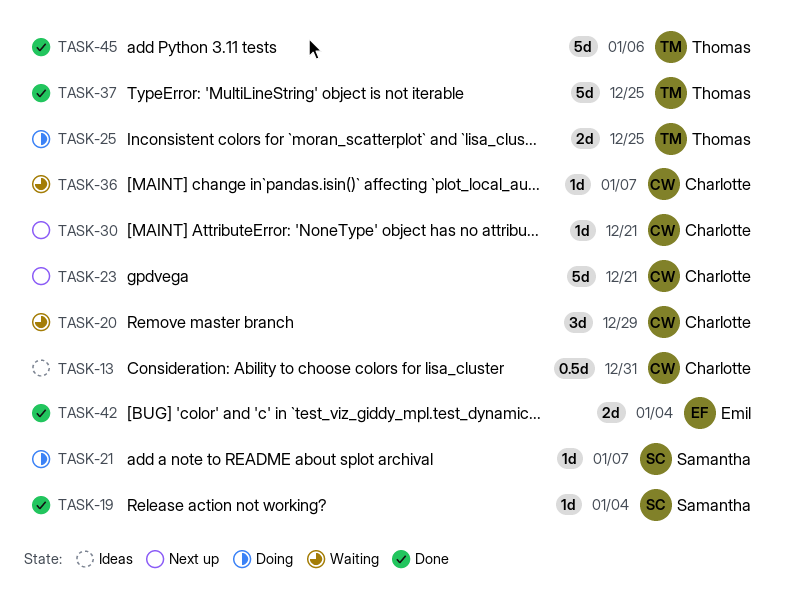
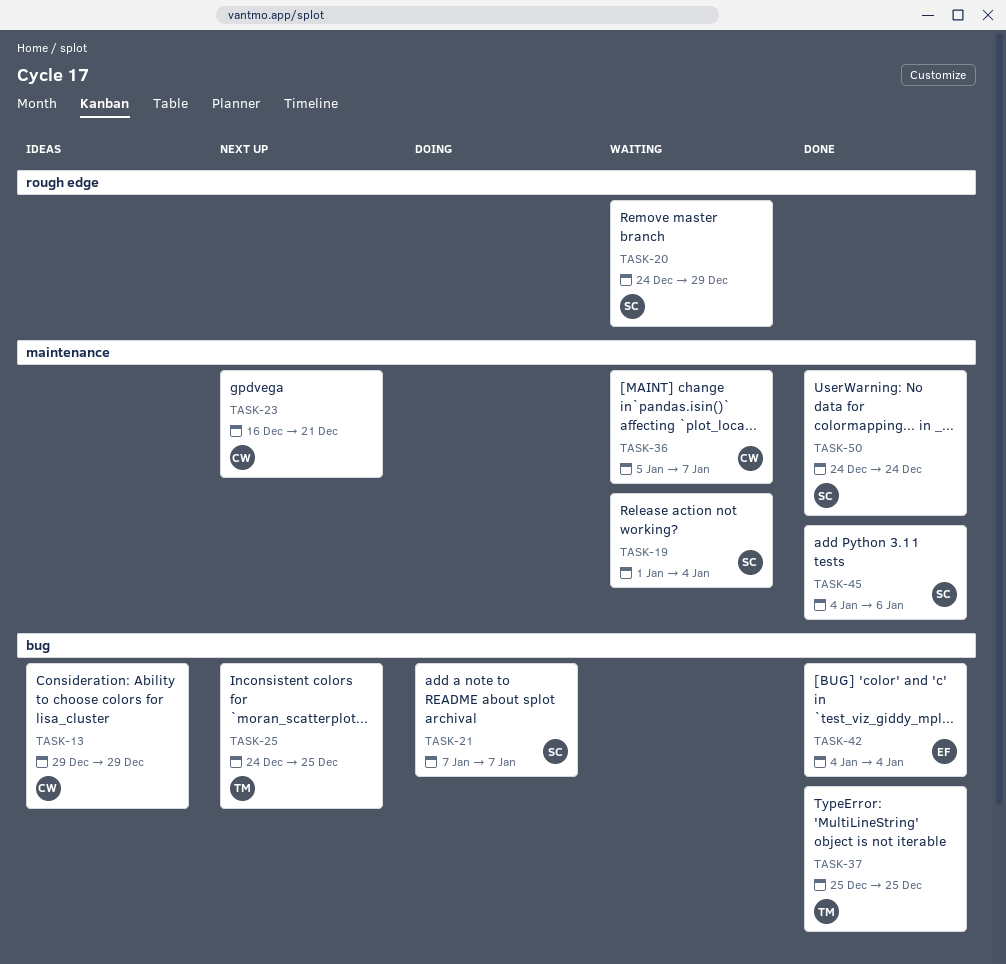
TASK-13, due: Dec 31 -> Dec 29
TASK-19, status: Done -> Waiting
TASK-20, owner: Charlotte -> Samantha
TASK-25, status: Doing -> Next up
TASK-30: present -> none
TASK-45, owner: Thomas -> Samantha
TASK-50: none -> present

